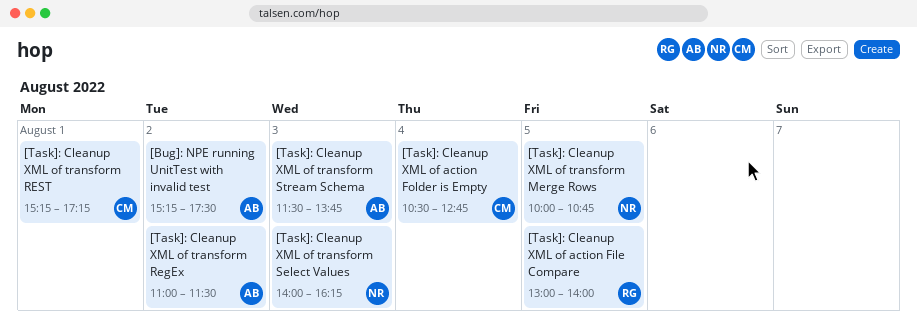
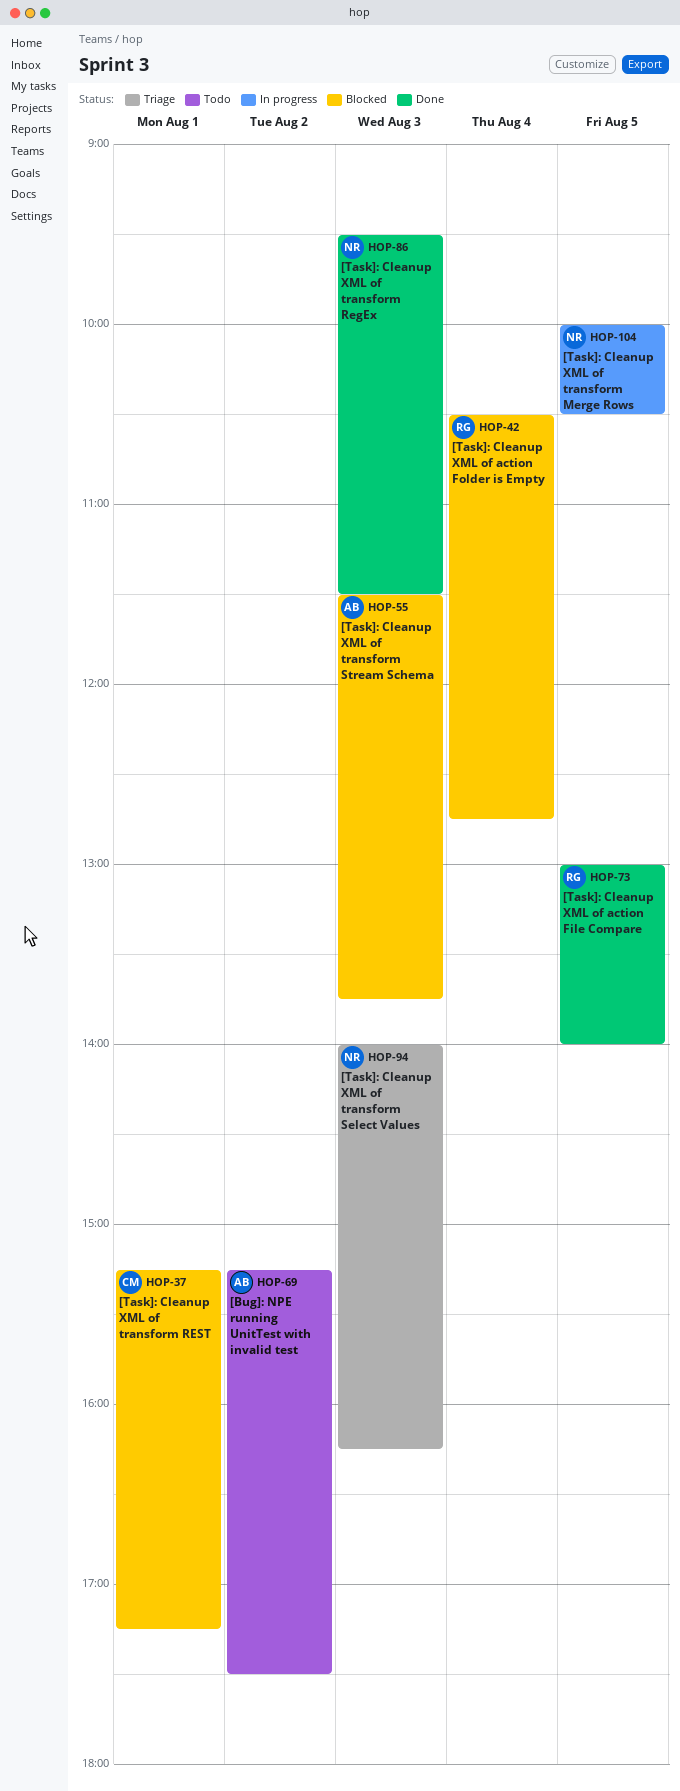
[Task]: Cleanup XML of action Folder is Empty, owner: CM -> RG
[Task]: Cleanup XML of transform Merge Rows, ends: 10:45 -> 10:30
[Task]: Cleanup XML of transform RegEx, owner: AB -> NR
[Task]: Cleanup XML of transform RegEx, day: Aug 2 -> Aug 3
[Task]: Cleanup XML of transform RegEx, begins: 11:00 -> 09:30

